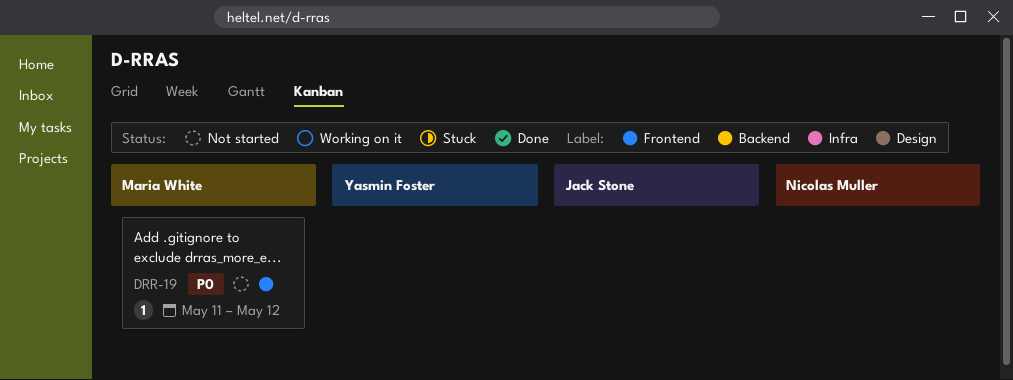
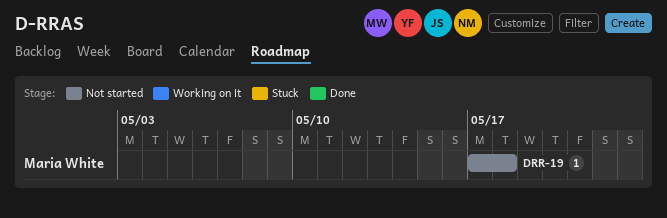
DRR-19, start: May 11 -> May 17
DRR-19, due: May 12 -> May 18

